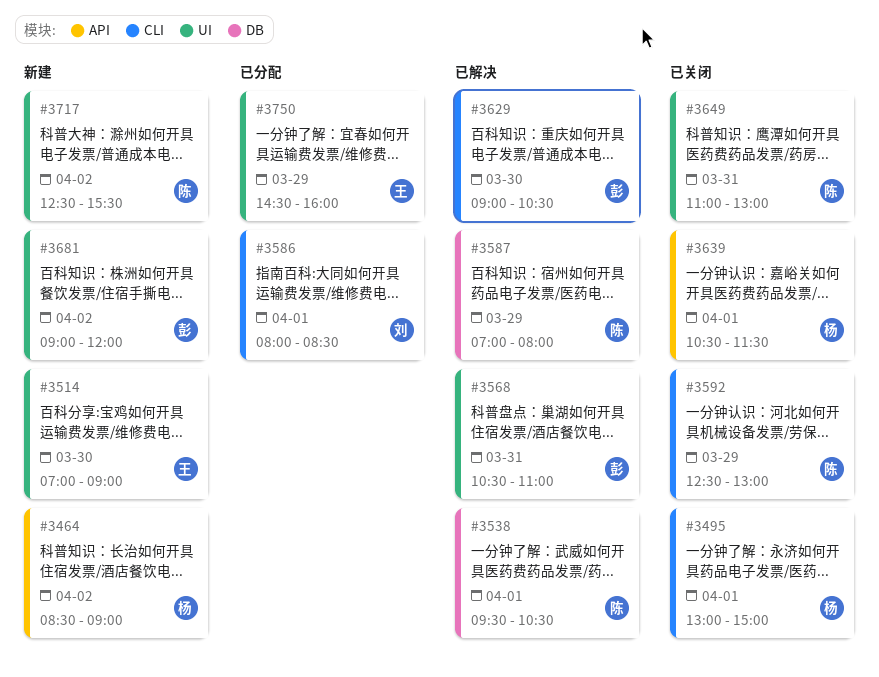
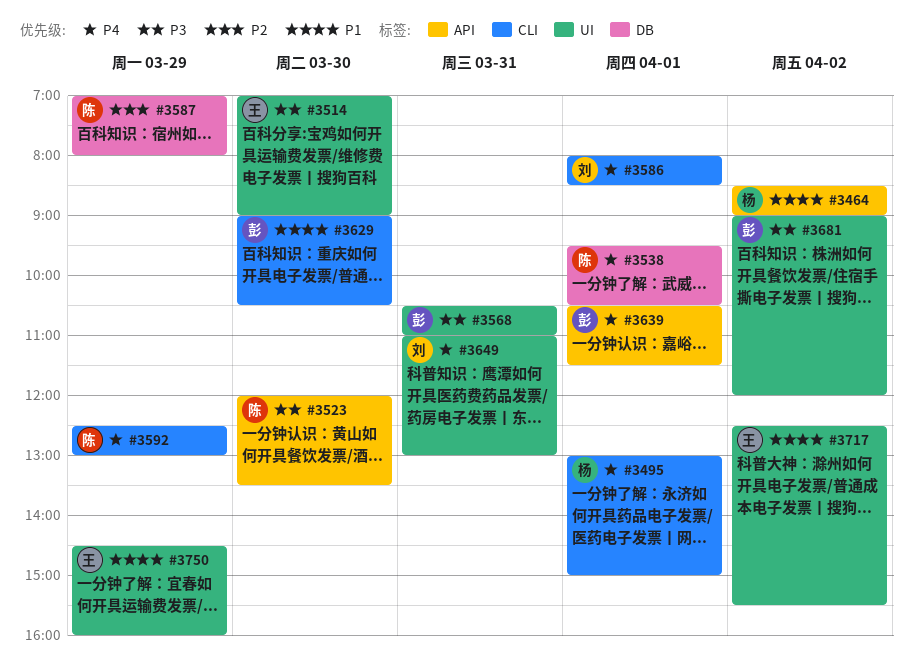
#3523: none -> present
#3639, owner: 杨 -> 彭
#3649, owner: 陈 -> 刘
#3717, owner: 陈 -> 王

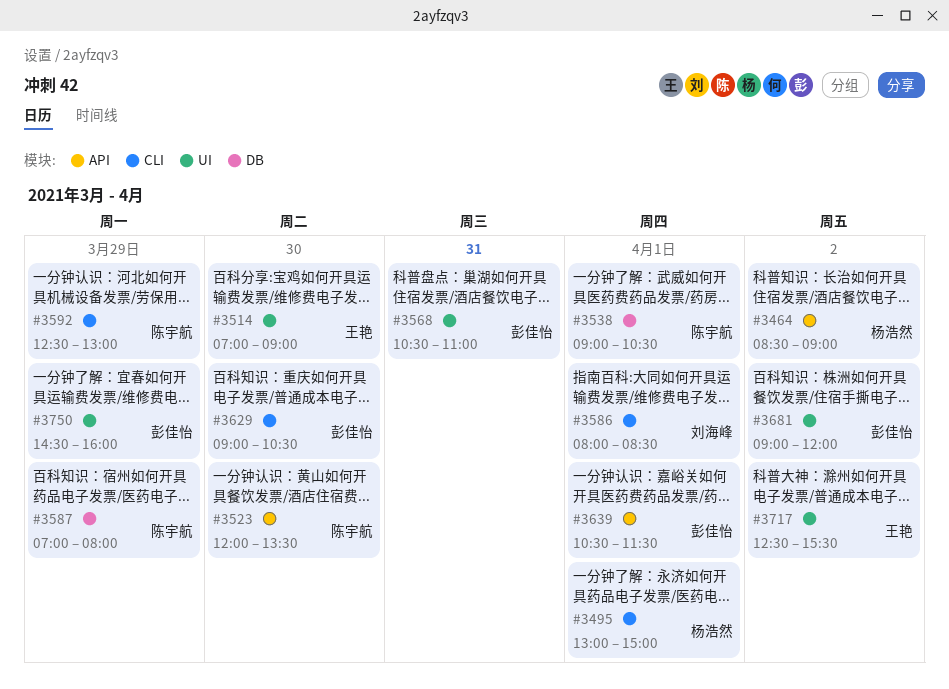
#3538, begins: 09:30 -> 09:00
#3649: present -> none
#3750, owner: 王艳 -> 彭佳怡

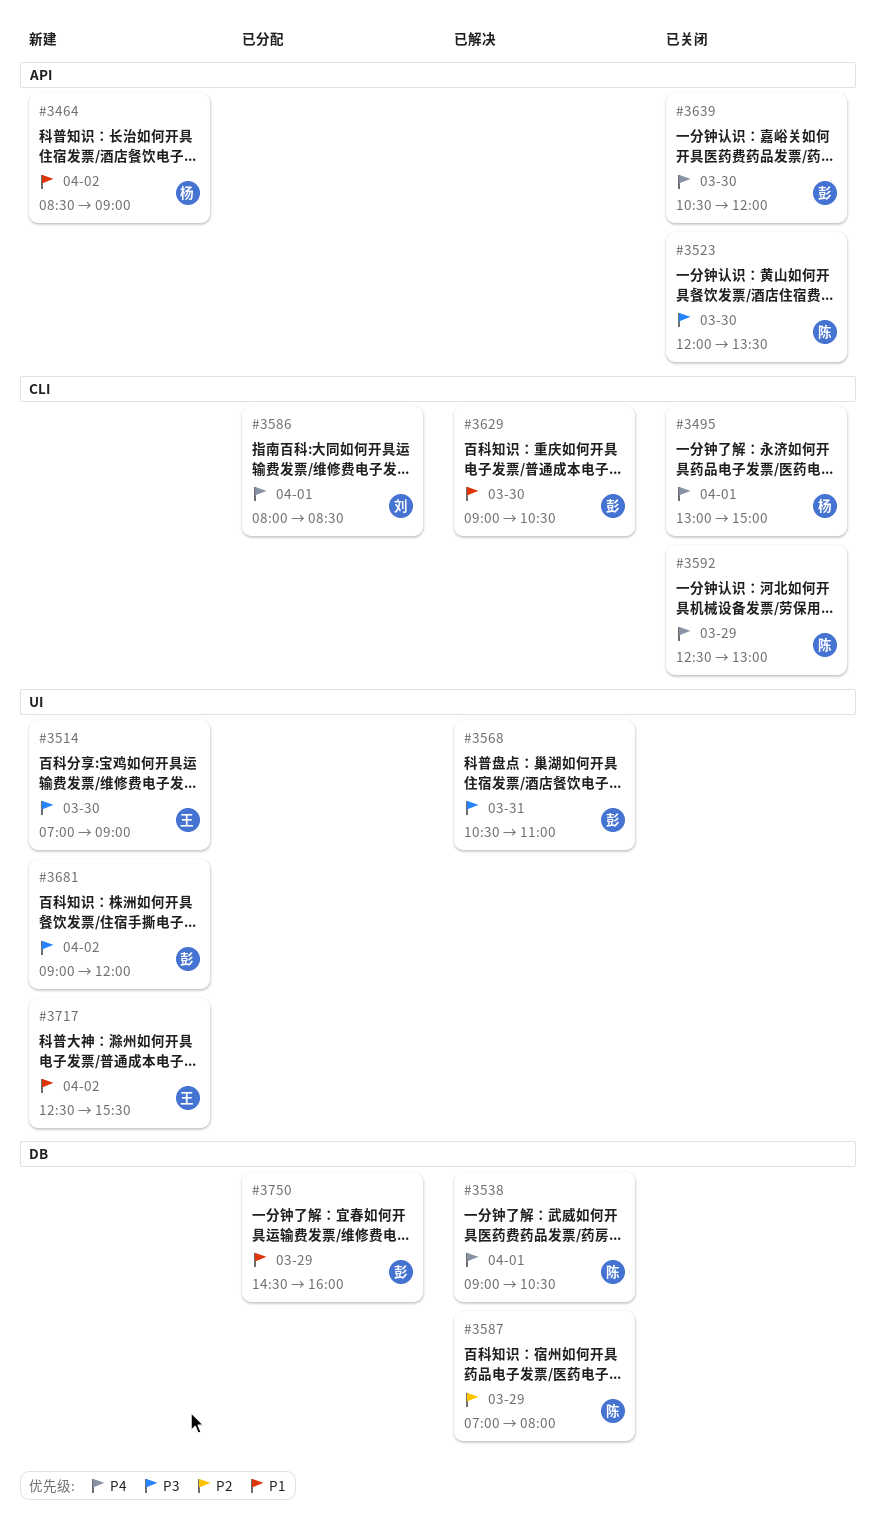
#3639, day: Apr 1 -> Mar 30
#3639, ends: 11:30 -> 12:00
#3750, label: UI -> DB

